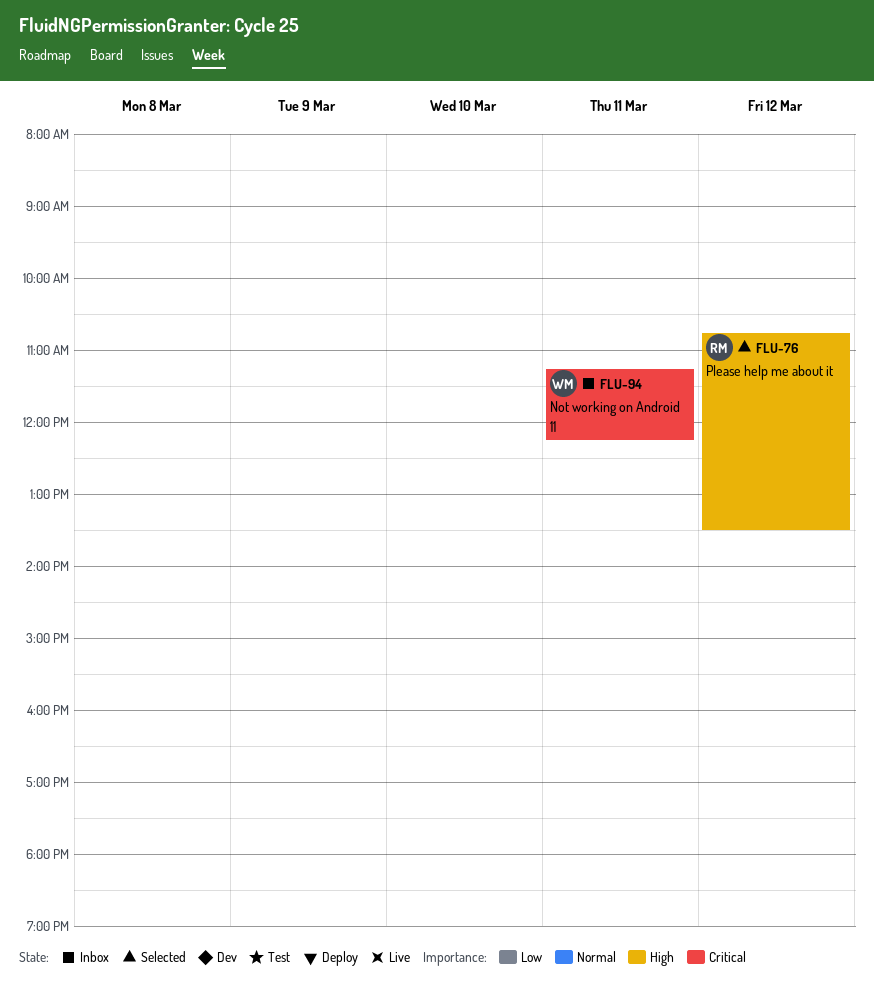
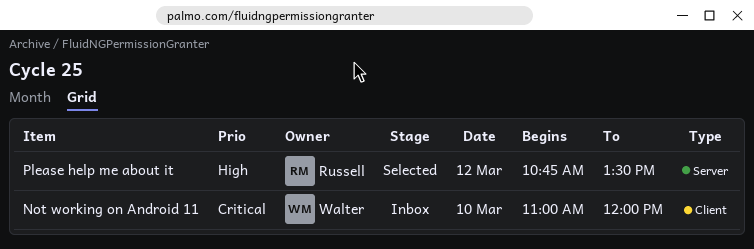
Not working on Android 11, day: Mar 11 -> Mar 10
Not working on Android 11, begins: 11:15 -> 11:00
Not working on Android 11, ends: 12:15 -> 12:00

